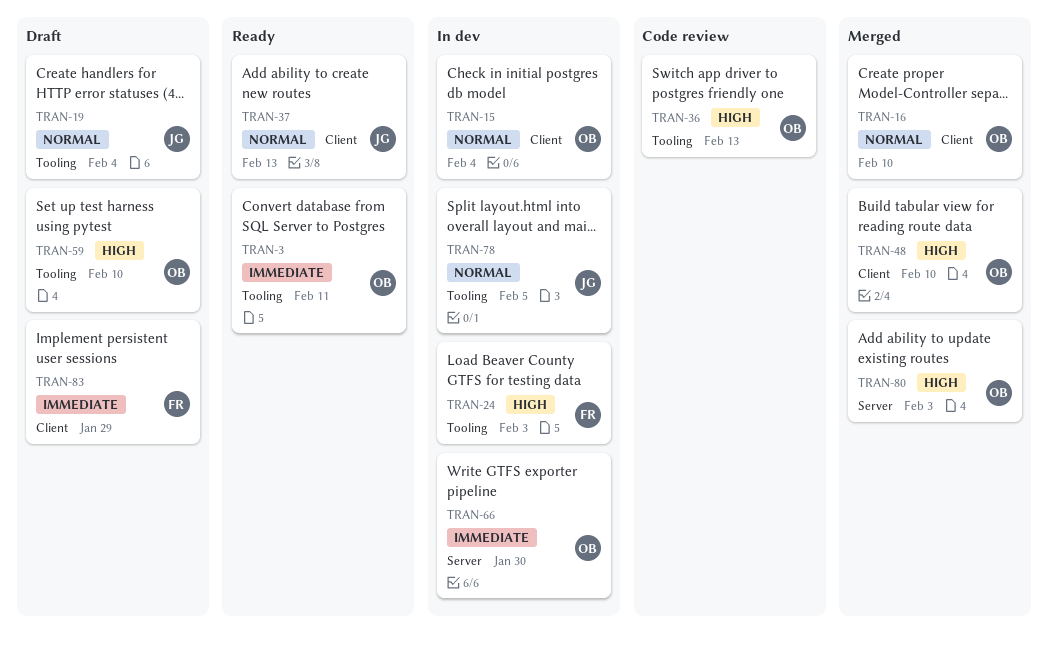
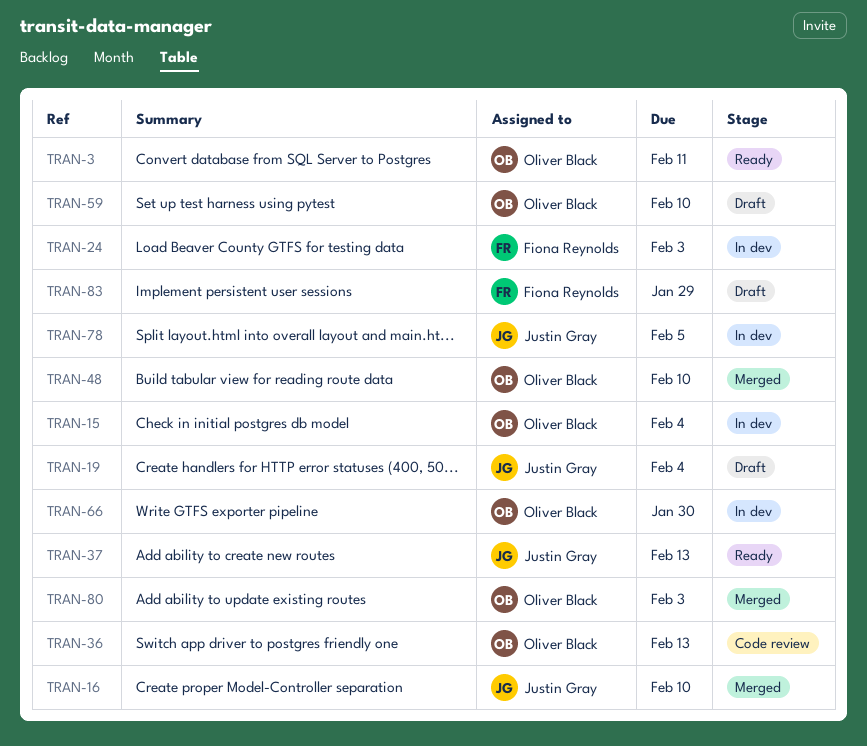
TRAN-16, owner: Oliver Black -> Justin Gray

